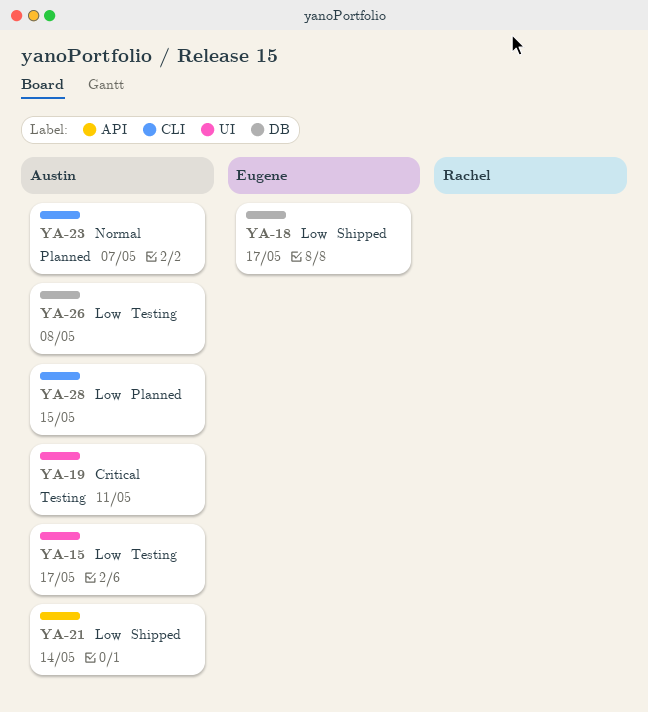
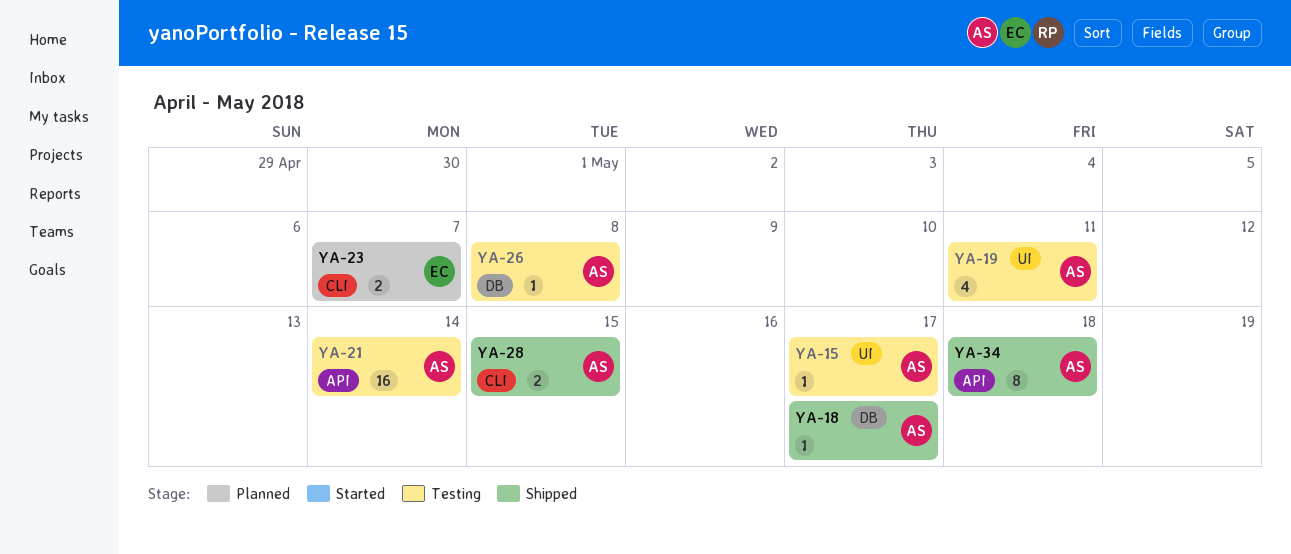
YA-18, owner: Eugene -> Austin
YA-21, status: Shipped -> Testing
YA-23, owner: Austin -> Eugene
YA-28, status: Planned -> Shipped
YA-34: none -> present

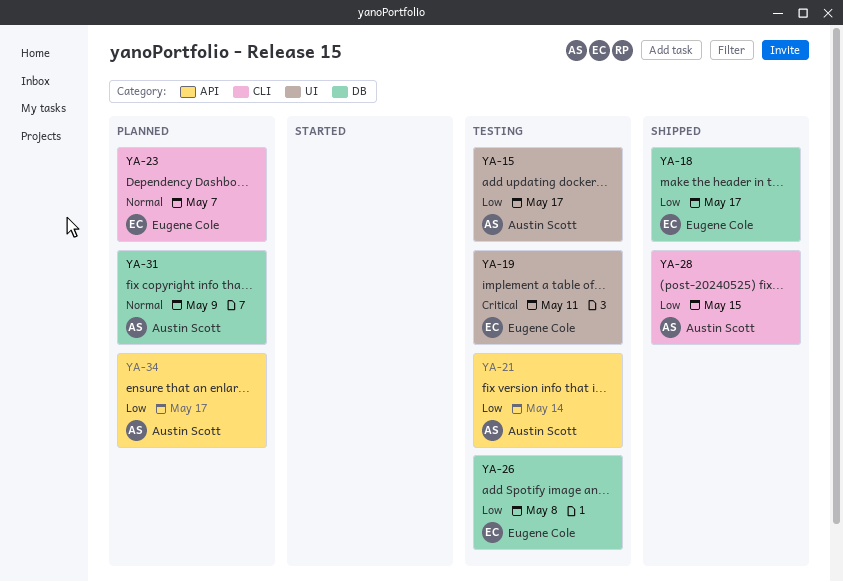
YA-18, owner: Austin Scott -> Eugene Cole
YA-19, owner: Austin Scott -> Eugene Cole
YA-26, owner: Austin Scott -> Eugene Cole
YA-31: none -> present
YA-34, status: Shipped -> Planned
YA-34, due: May 18 -> May 17

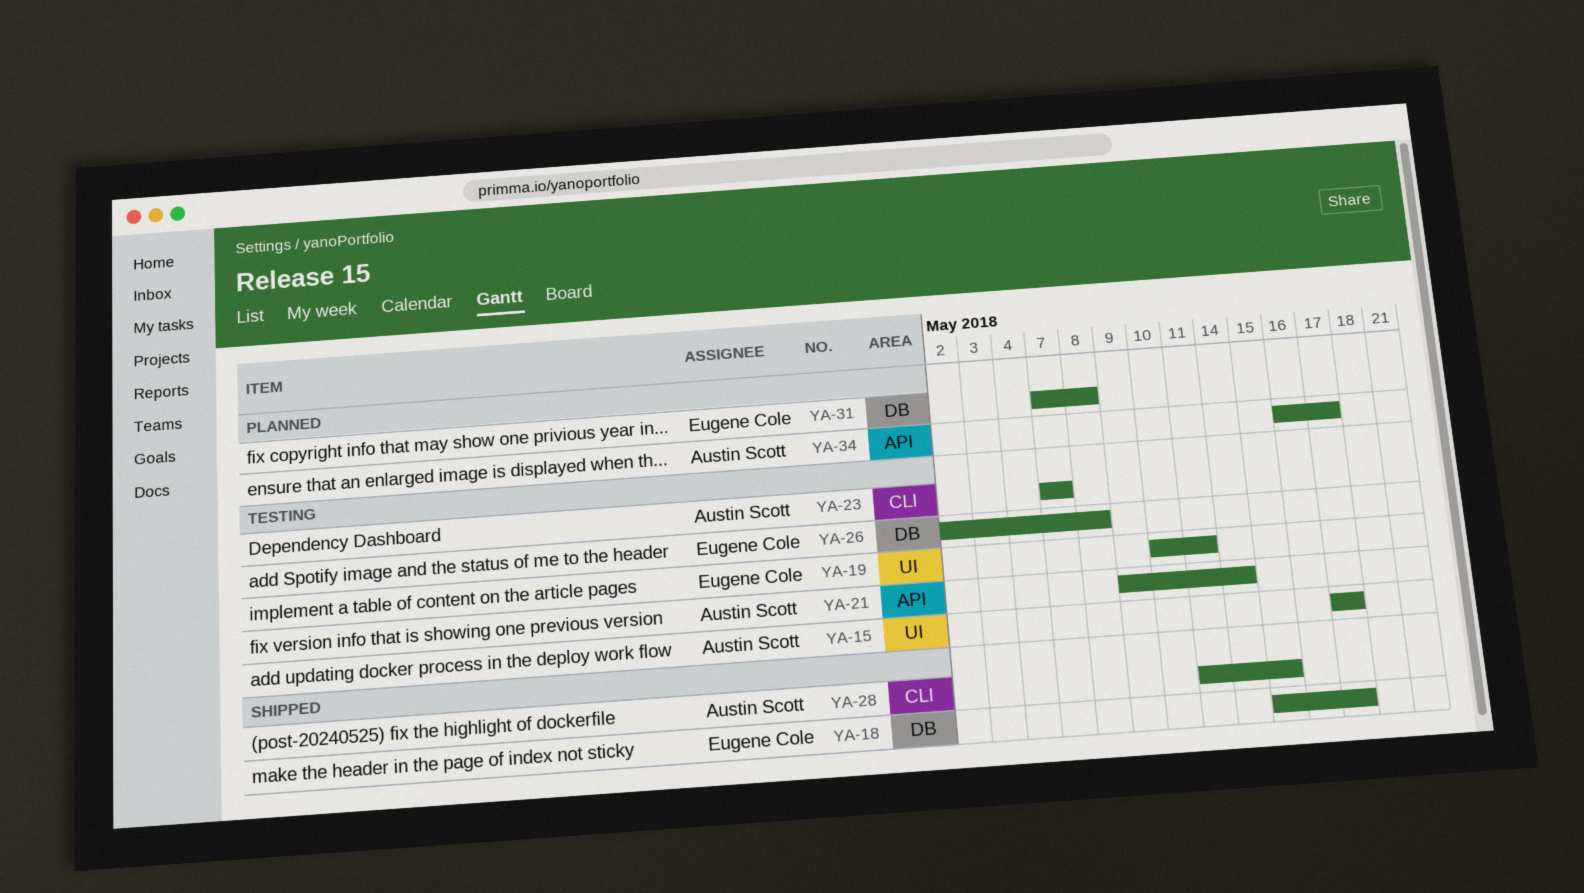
YA-23, status: Planned -> Testing
YA-23, owner: Eugene Cole -> Austin Scott
YA-31, owner: Austin Scott -> Eugene Cole
YA-31, due: May 9 -> May 8

